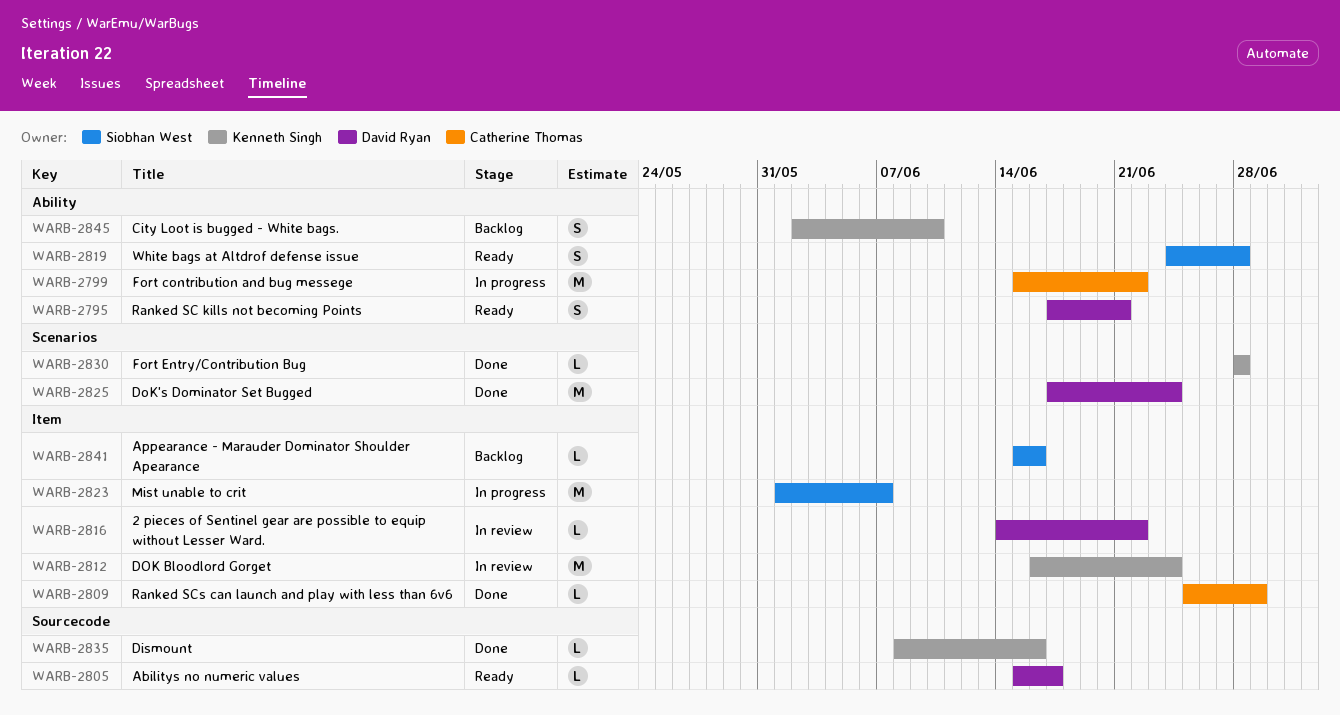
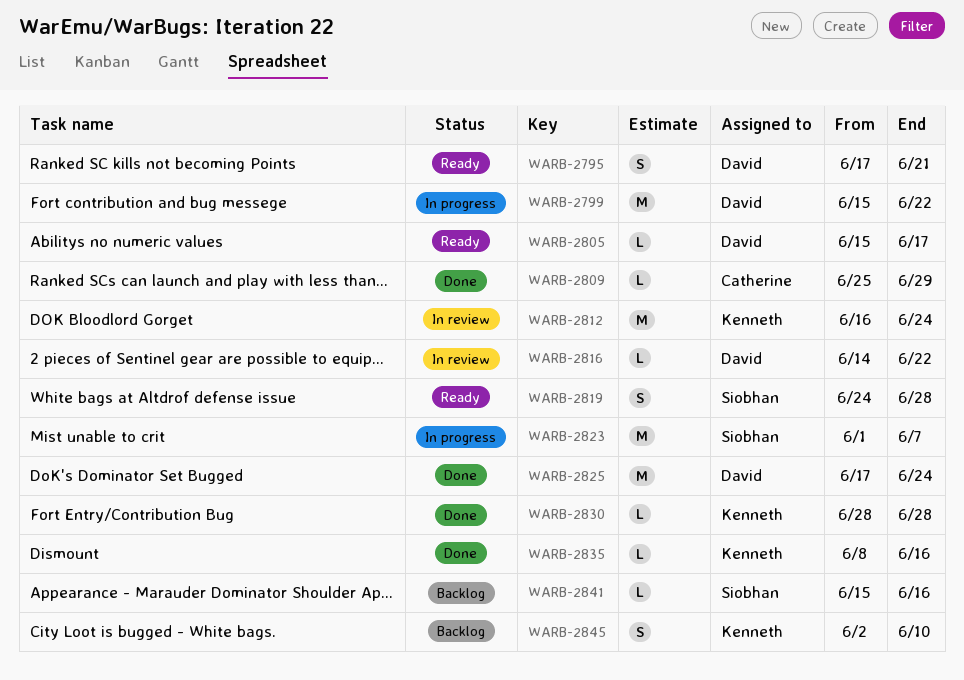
WARB-2799, owner: Catherine Thomas -> David Ryan

